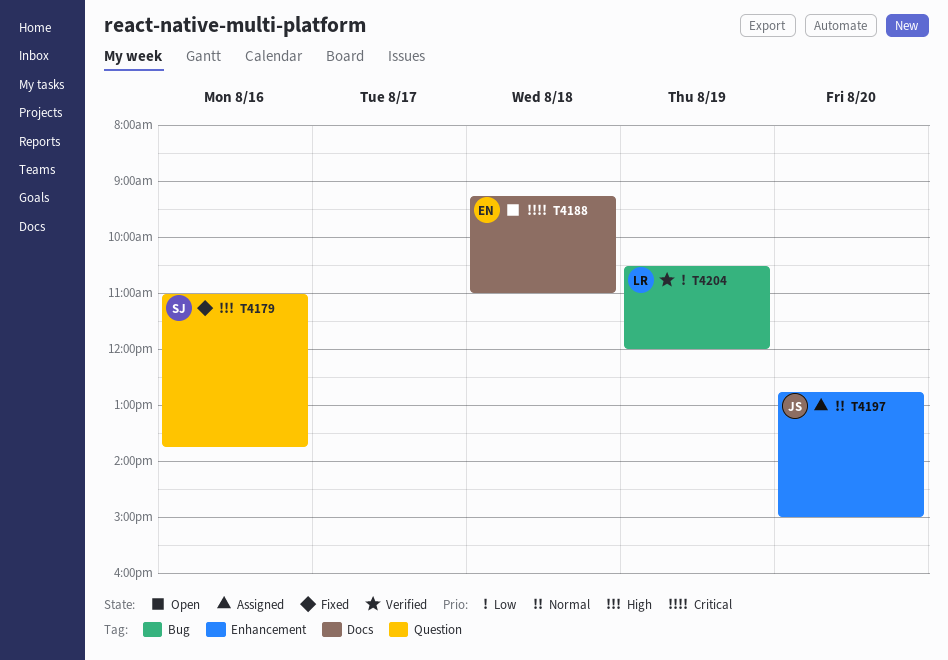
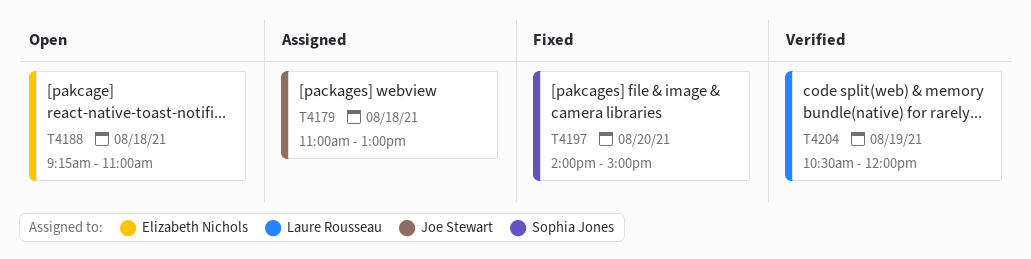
T4179, status: Fixed -> Assigned
T4179, owner: Sophia Jones -> Joe Stewart
T4179, day: Aug 16 -> Aug 18
T4179, ends: 13:45 -> 13:00
T4197, status: Assigned -> Fixed
T4197, owner: Joe Stewart -> Sophia Jones
T4197, begins: 12:45 -> 14:00

